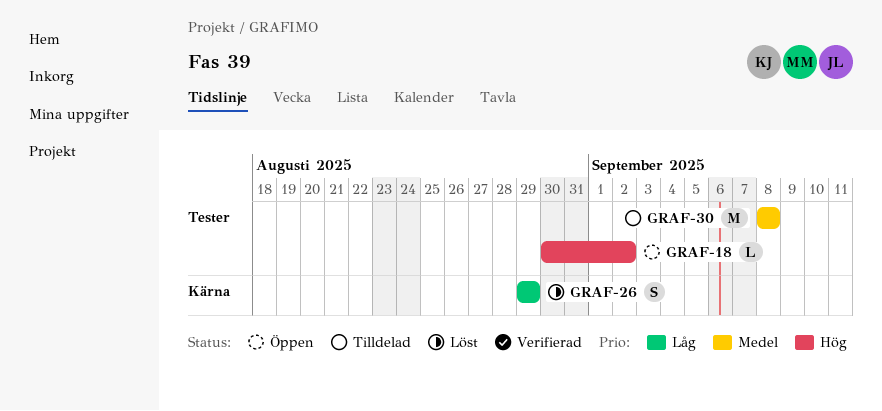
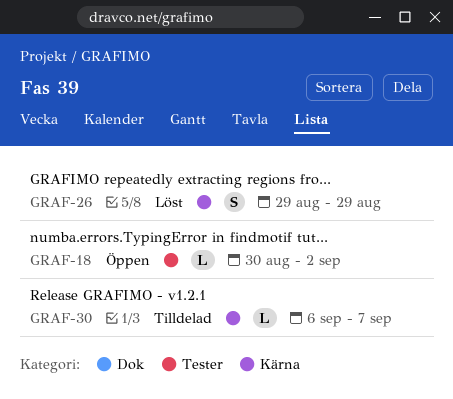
GRAF-30, label: Tester -> Kärna
GRAF-30, estimate: M -> L
GRAF-30, start: Sep 8 -> Sep 6
GRAF-30, due: Sep 8 -> Sep 7

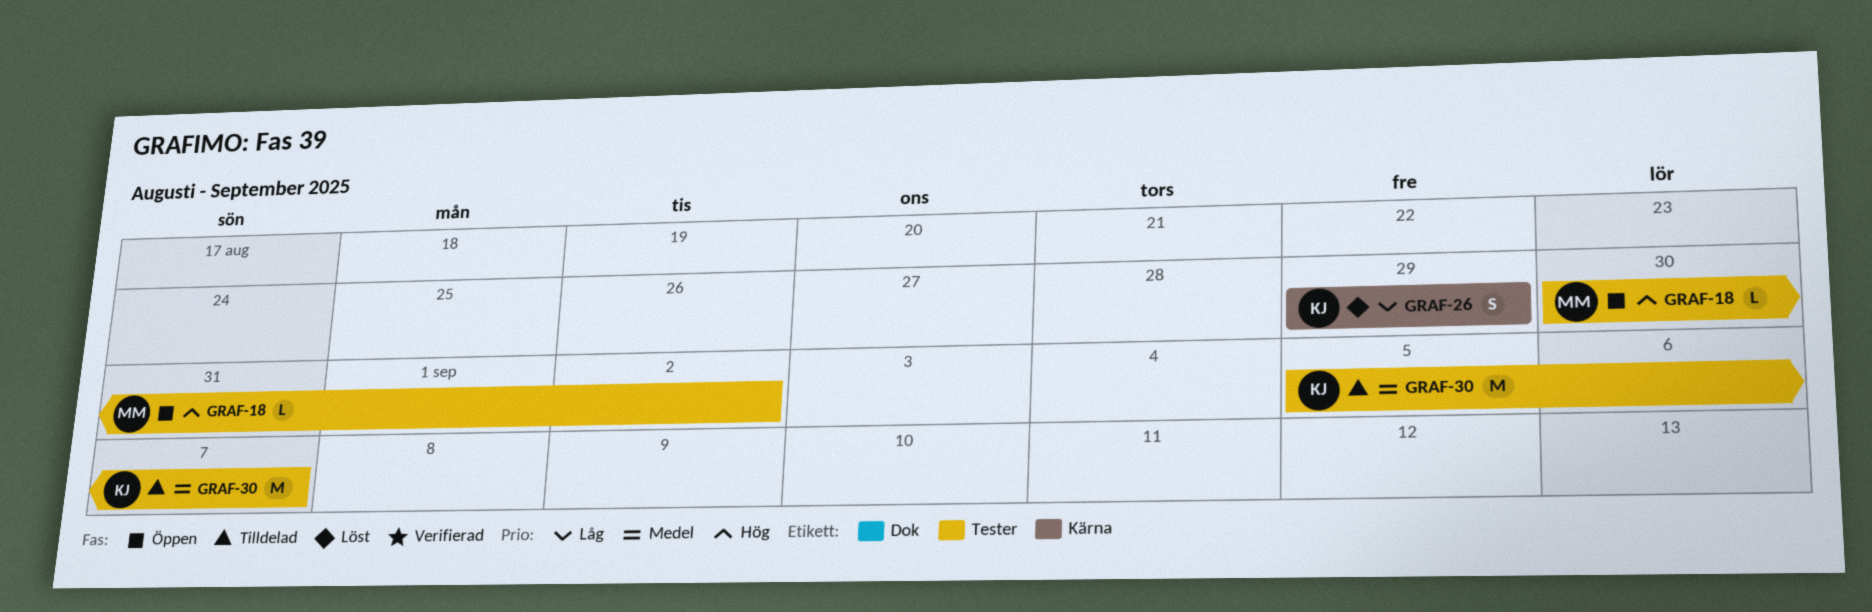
GRAF-30, label: Kärna -> Tester
GRAF-30, estimate: L -> M
GRAF-30, start: Sep 6 -> Sep 5

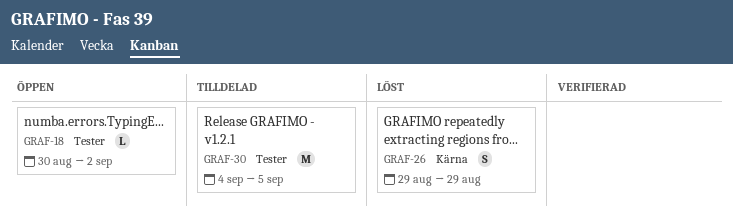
GRAF-30, start: Sep 5 -> Sep 4
GRAF-30, due: Sep 7 -> Sep 5

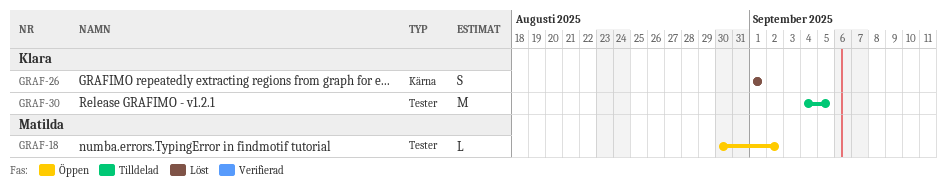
GRAF-26, start: Aug 29 -> Sep 1
GRAF-26, due: Aug 29 -> Sep 1

